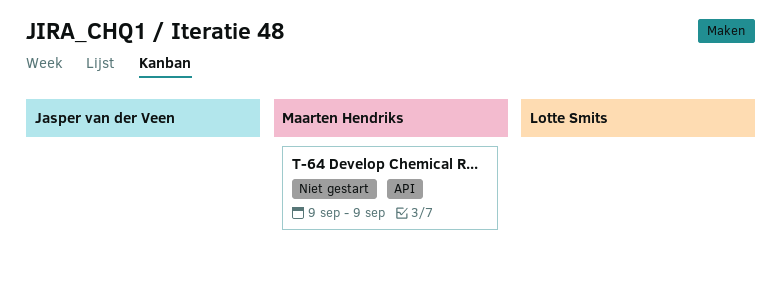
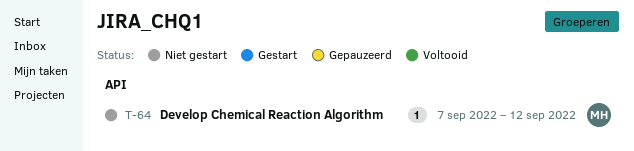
T-64, start: Sep 9 -> Sep 7
T-64, due: Sep 9 -> Sep 12

